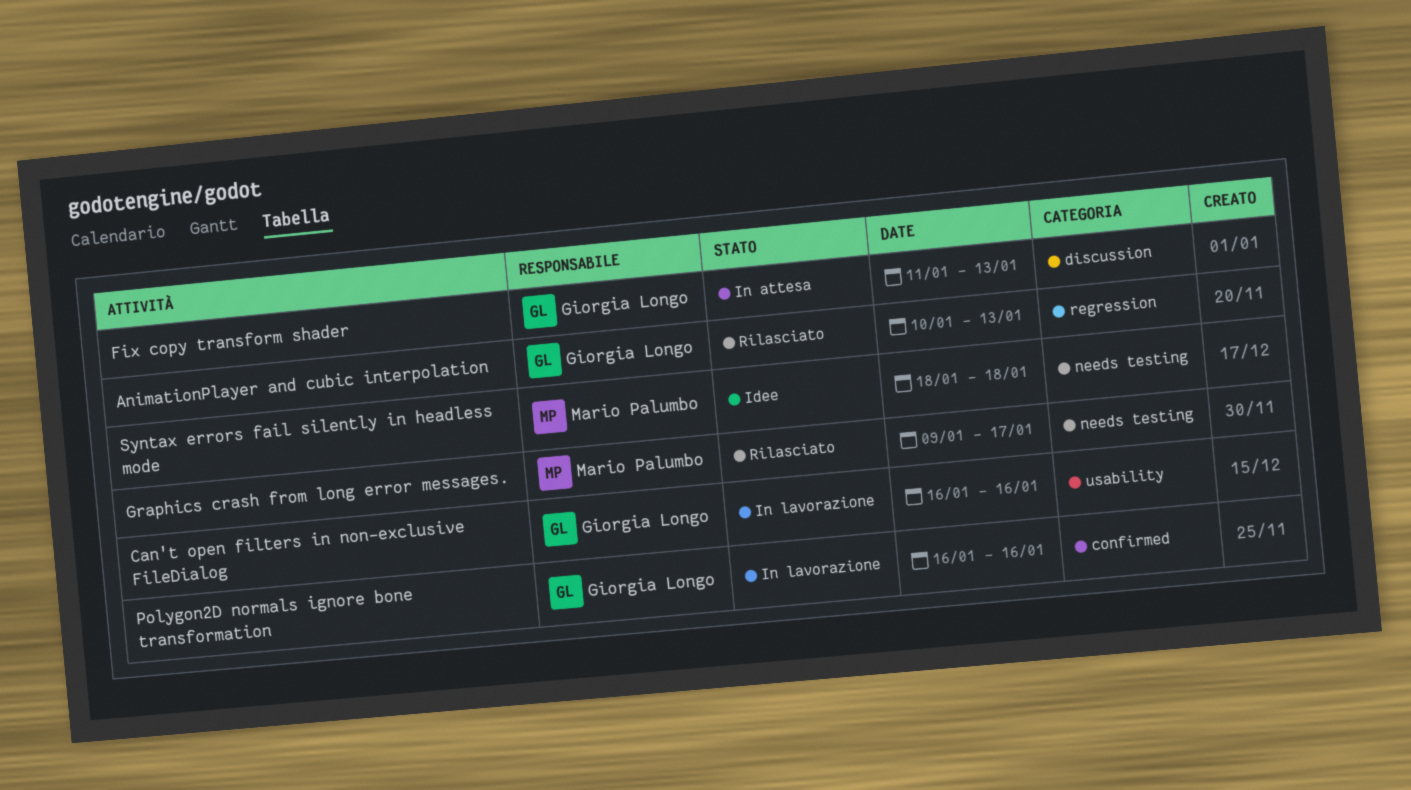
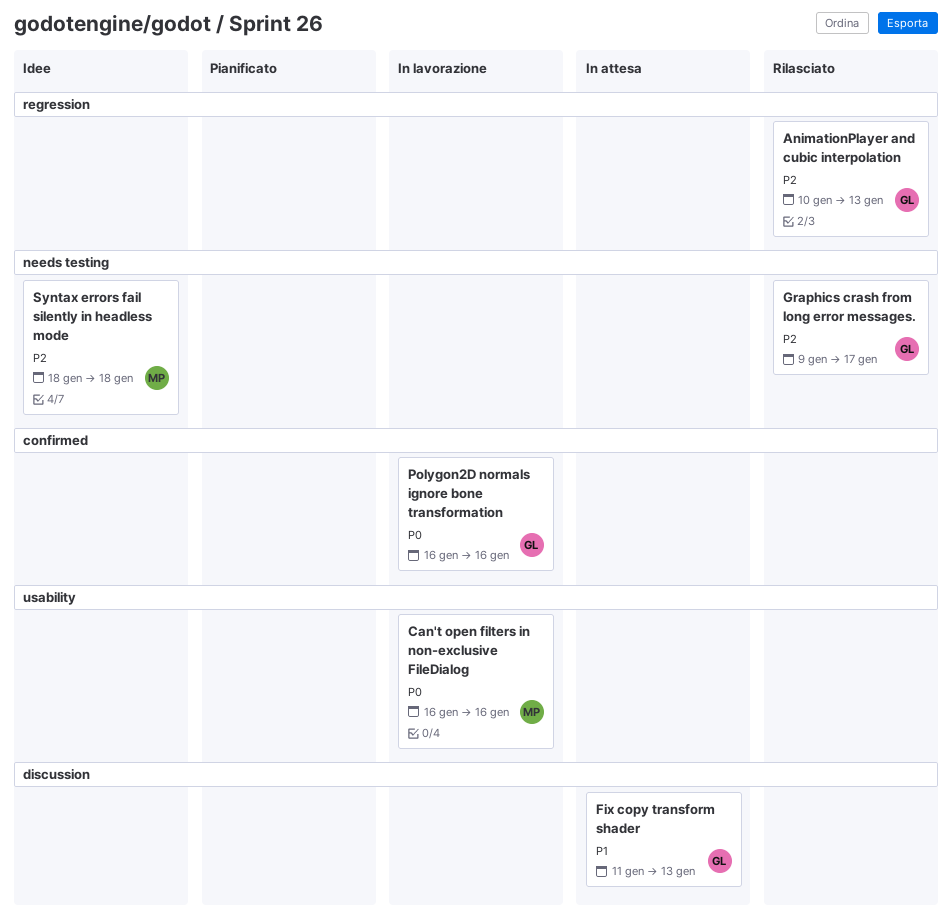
Can't open filters in non-exclusive FileDialog, owner: Giorgia Longo -> Mario Palumbo
Graphics crash from long error messages., owner: Mario Palumbo -> Giorgia Longo

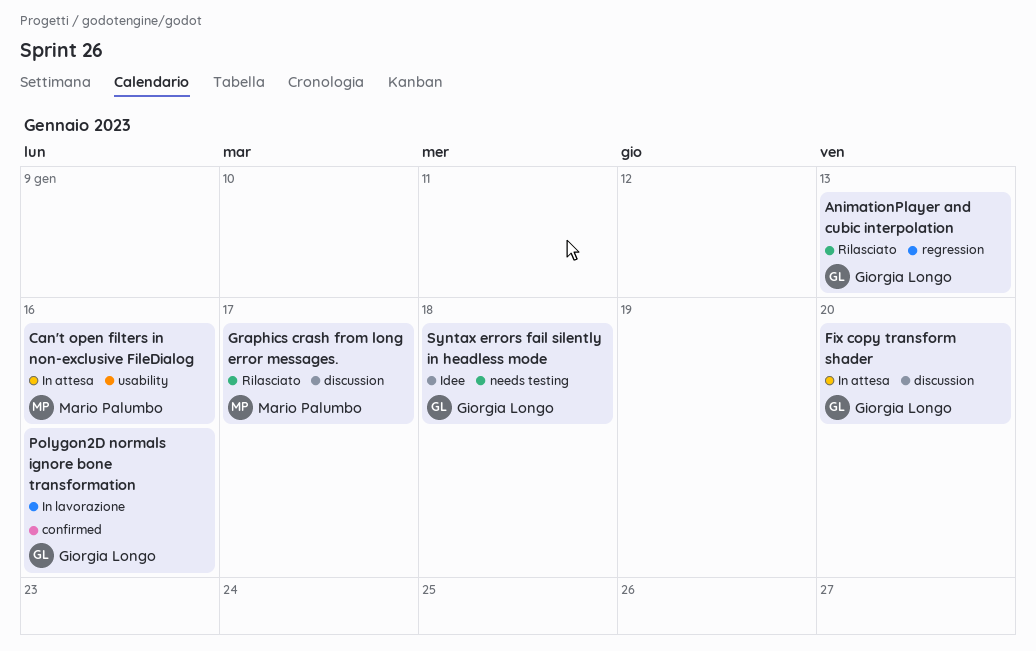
Can't open filters in non-exclusive FileDialog, status: In lavorazione -> In attesa
Fix copy transform shader, due: Jan 13 -> Jan 20
Graphics crash from long error messages., owner: Giorgia Longo -> Mario Palumbo
Graphics crash from long error messages., label: needs testing -> discussion
Syntax errors fail silently in headless mode, owner: Mario Palumbo -> Giorgia Longo

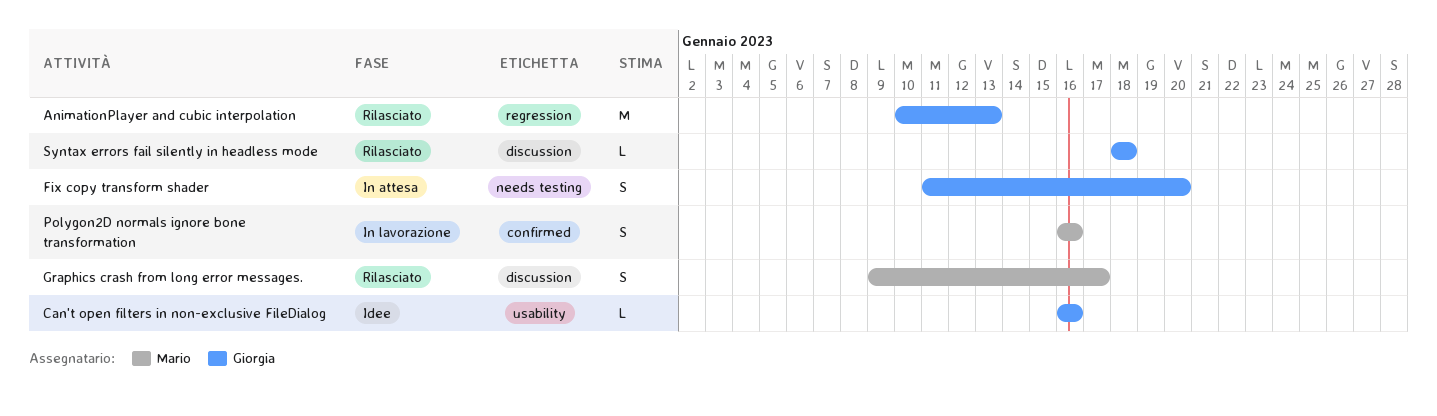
Can't open filters in non-exclusive FileDialog, status: In attesa -> Idee
Can't open filters in non-exclusive FileDialog, owner: Mario Palumbo -> Giorgia Longo
Fix copy transform shader, label: discussion -> needs testing
Polygon2D normals ignore bone transformation, owner: Giorgia Longo -> Mario Palumbo
Syntax errors fail silently in headless mode, status: Idee -> Rilasciato
Syntax errors fail silently in headless mode, label: needs testing -> discussion

